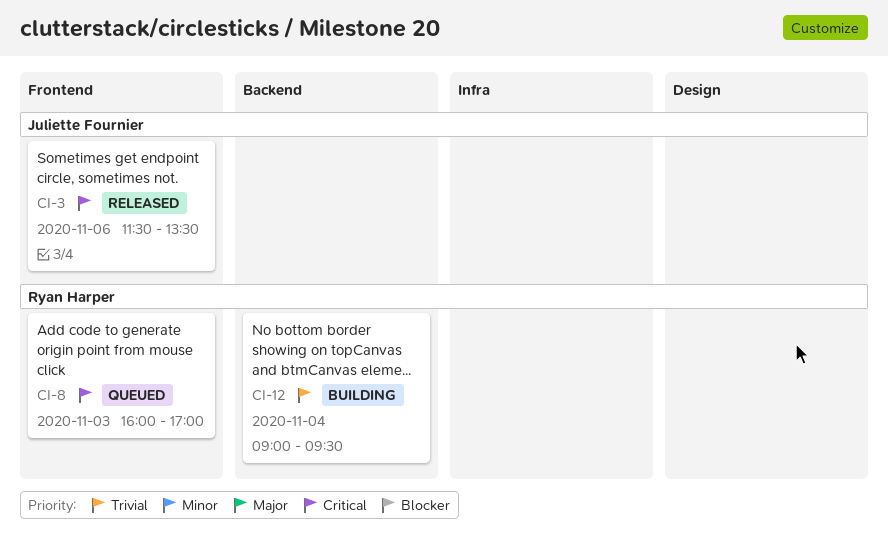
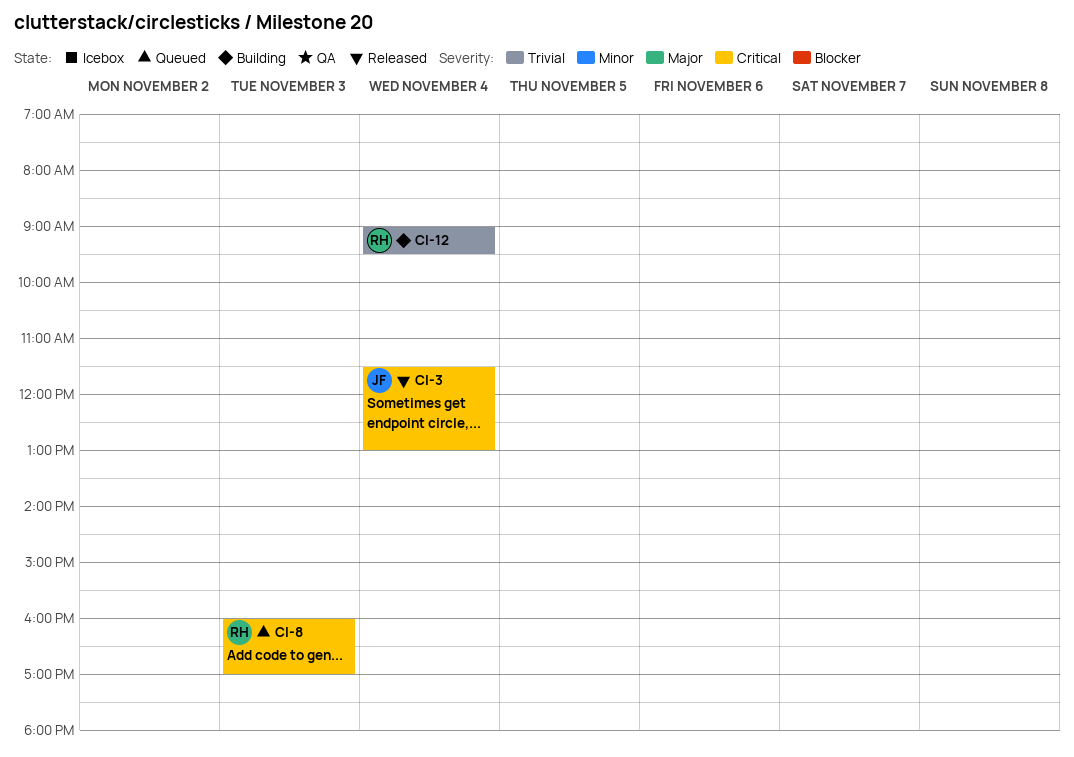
CI-3, day: Nov 6 -> Nov 4
CI-3, ends: 13:30 -> 13:00

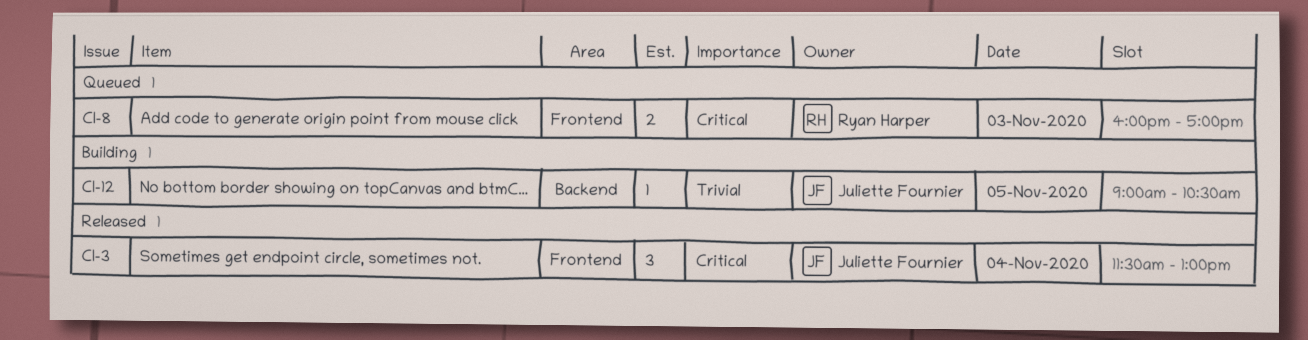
CI-12, owner: Ryan Harper -> Juliette Fournier
CI-12, day: Nov 4 -> Nov 5
CI-12, ends: 09:30 -> 10:30

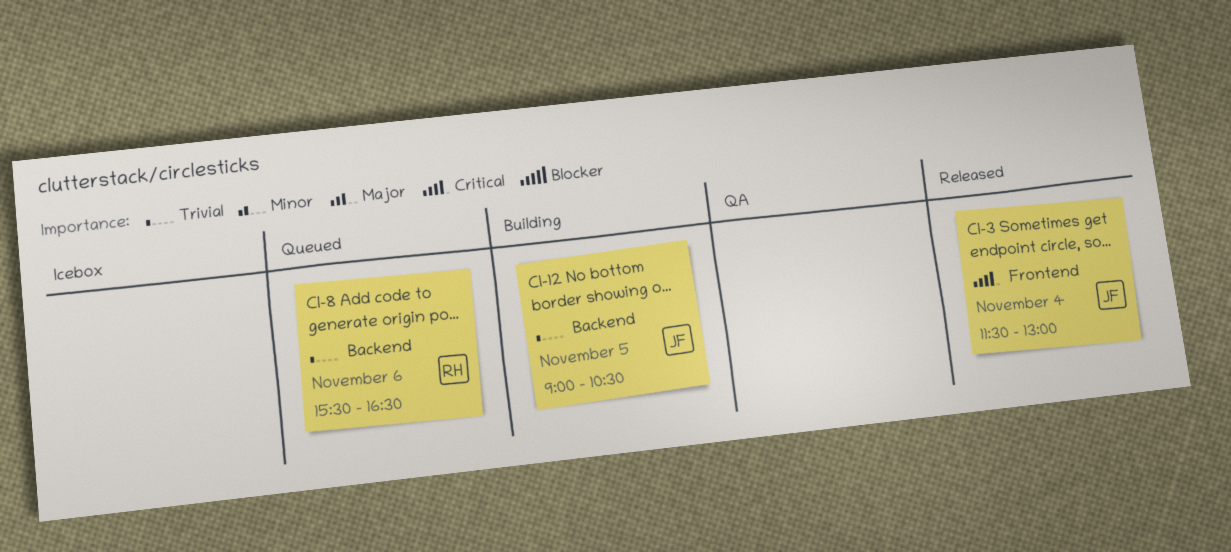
CI-8, priority: Critical -> Trivial
CI-8, label: Frontend -> Backend
CI-8, day: Nov 3 -> Nov 6
CI-8, begins: 16:00 -> 15:30
CI-8, ends: 17:00 -> 16:30

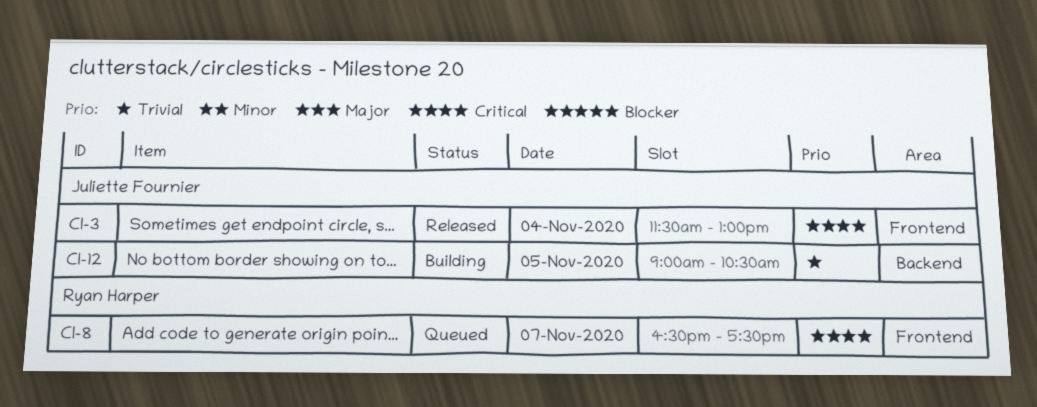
CI-8, priority: Trivial -> Critical
CI-8, label: Backend -> Frontend
CI-8, day: Nov 6 -> Nov 7
CI-8, begins: 15:30 -> 16:30
CI-8, ends: 16:30 -> 17:30

